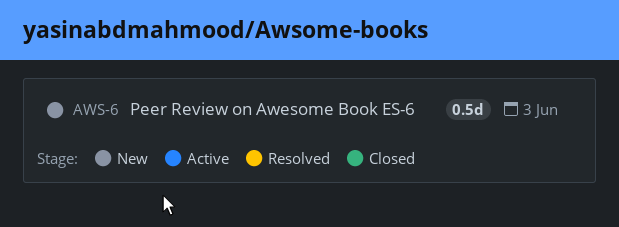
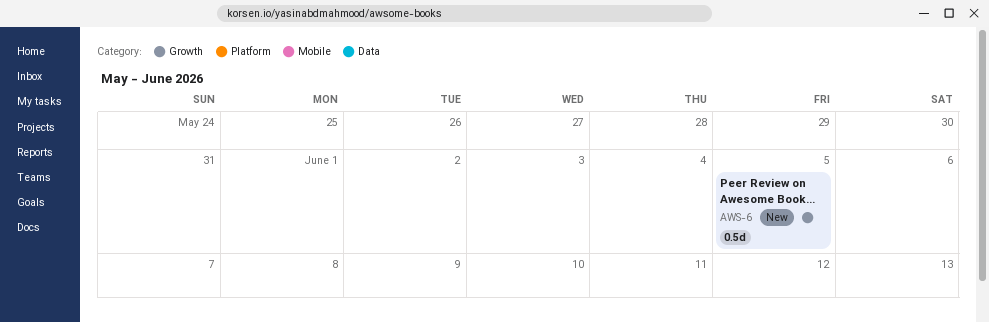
AWS-6, due: Jun 3 -> Jun 5

